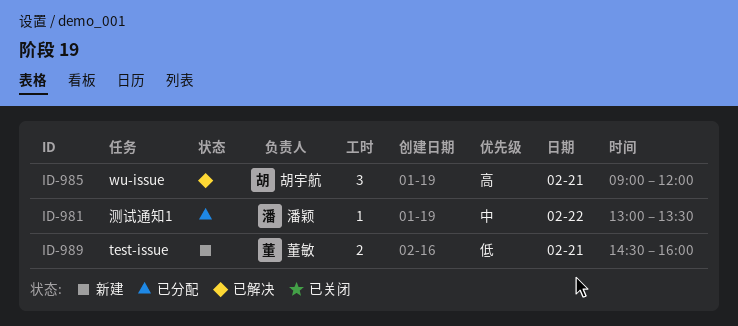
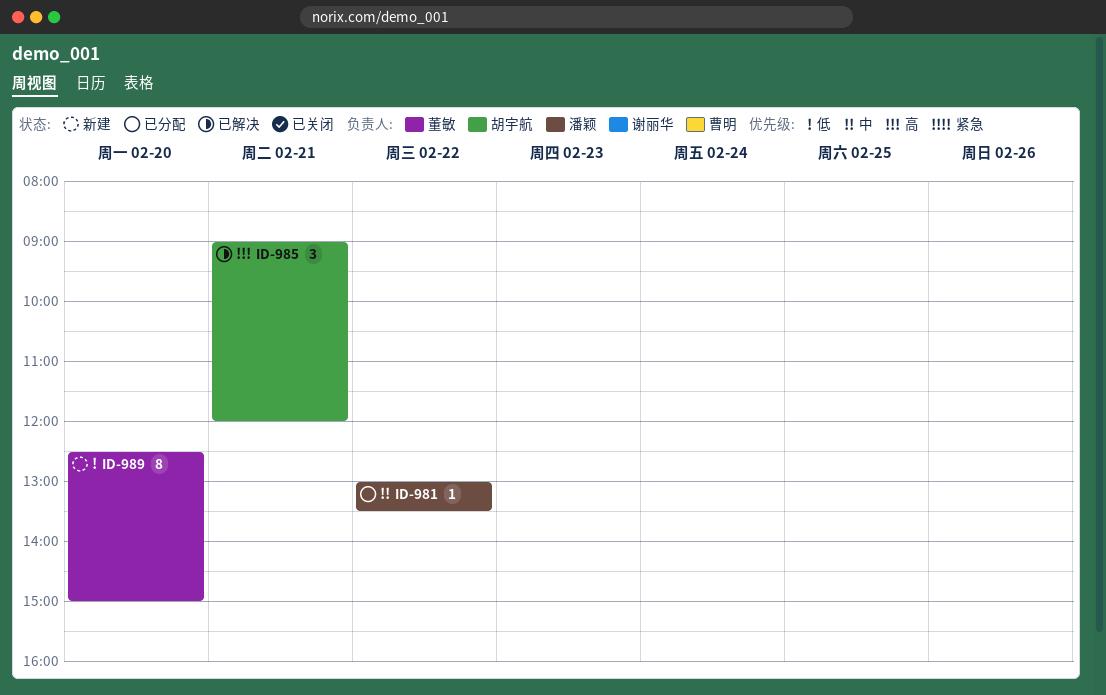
ID-989, estimate: 2 -> 8
ID-989, day: Feb 21 -> Feb 20
ID-989, begins: 14:30 -> 12:30
ID-989, ends: 16:00 -> 15:00

